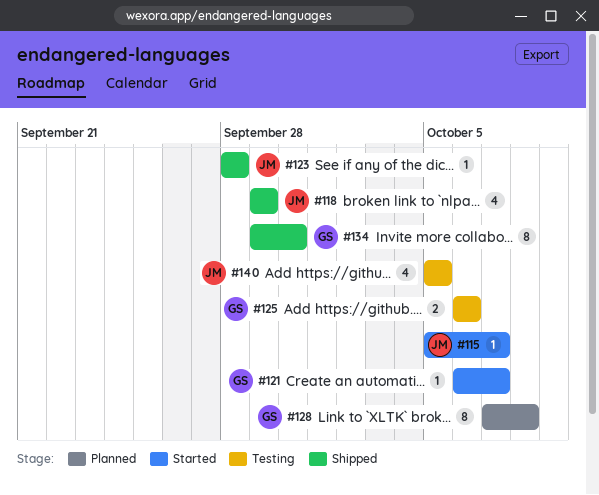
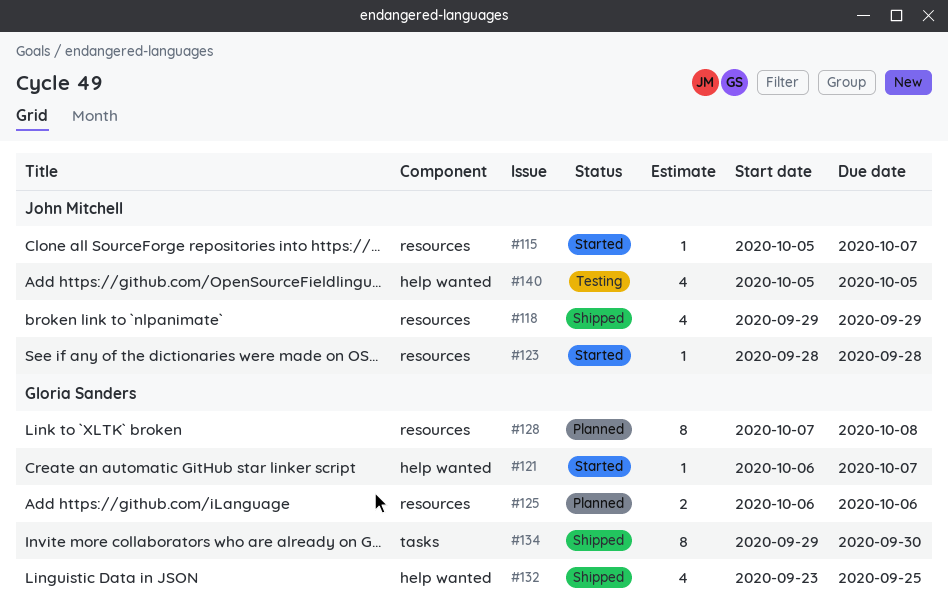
#123, status: Shipped -> Started
#125, status: Testing -> Planned
#132: none -> present

